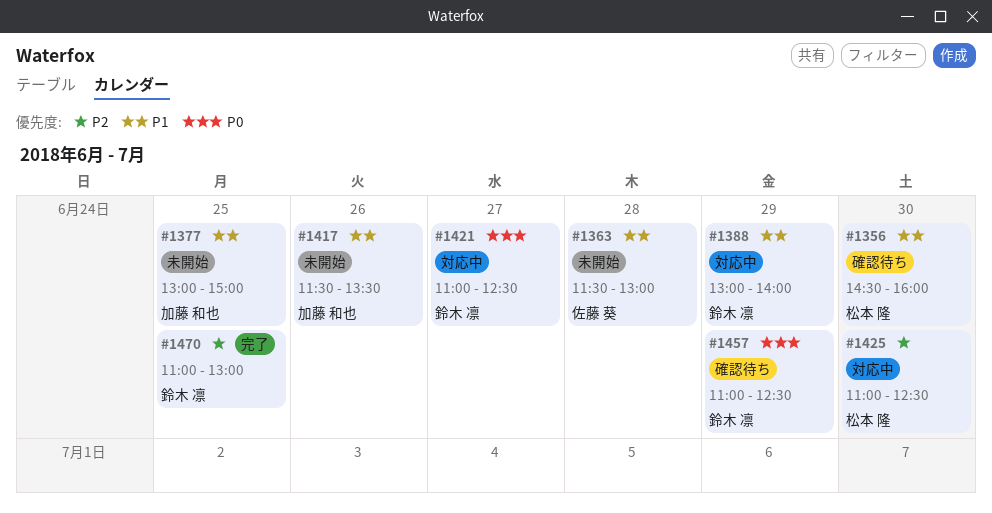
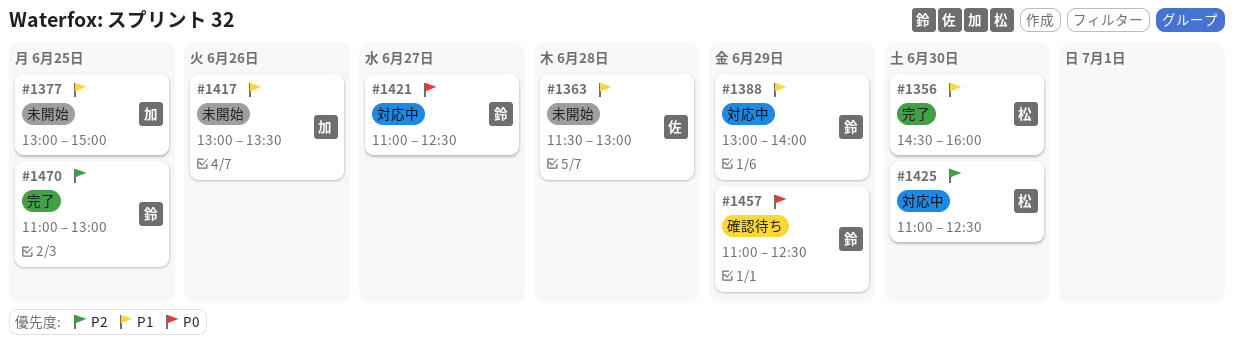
#1356, status: 確認待ち -> 完了
#1417, begins: 11:30 -> 13:00

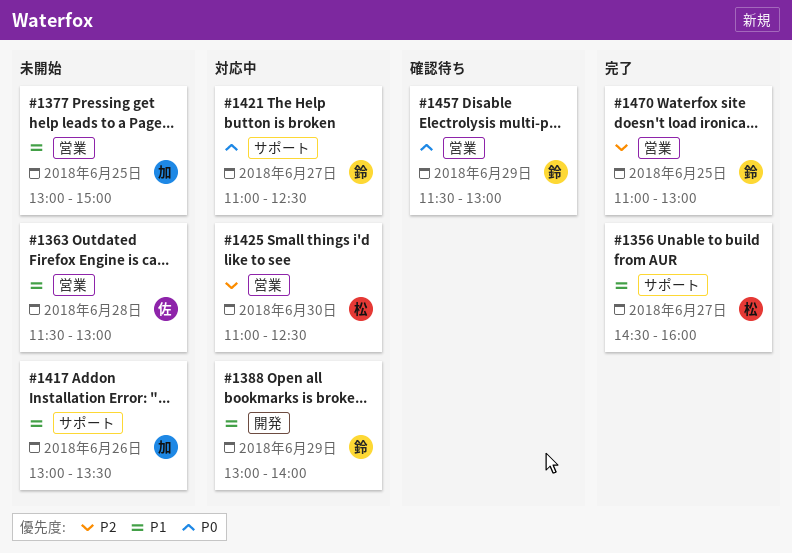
#1356, day: Jun 30 -> Jun 27
#1457, begins: 11:00 -> 11:30
#1457, ends: 12:30 -> 13:00

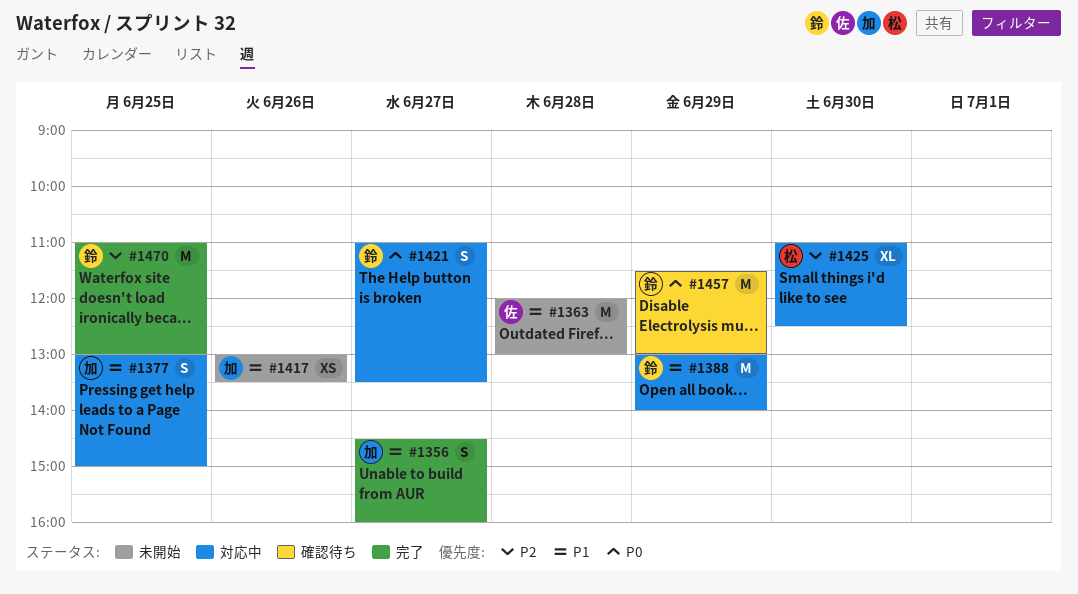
#1356, owner: 松 -> 加
#1363, begins: 11:30 -> 12:00
#1377, status: 未開始 -> 対応中
#1421, ends: 12:30 -> 13:30

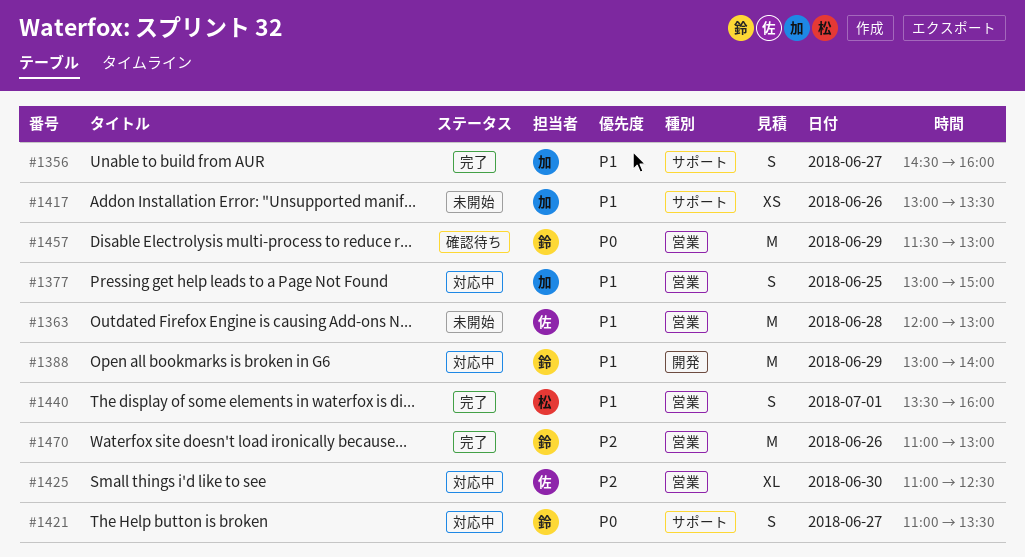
#1425, owner: 松 -> 佐
#1440: none -> present
#1470, day: Jun 25 -> Jun 26

